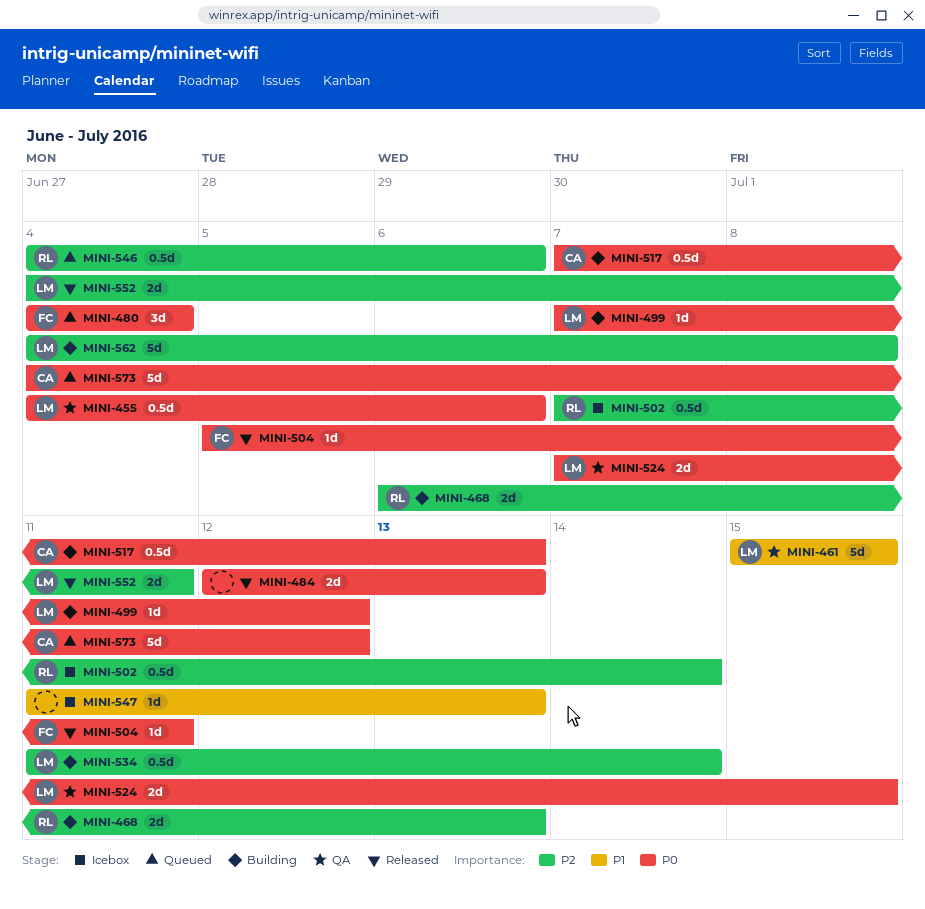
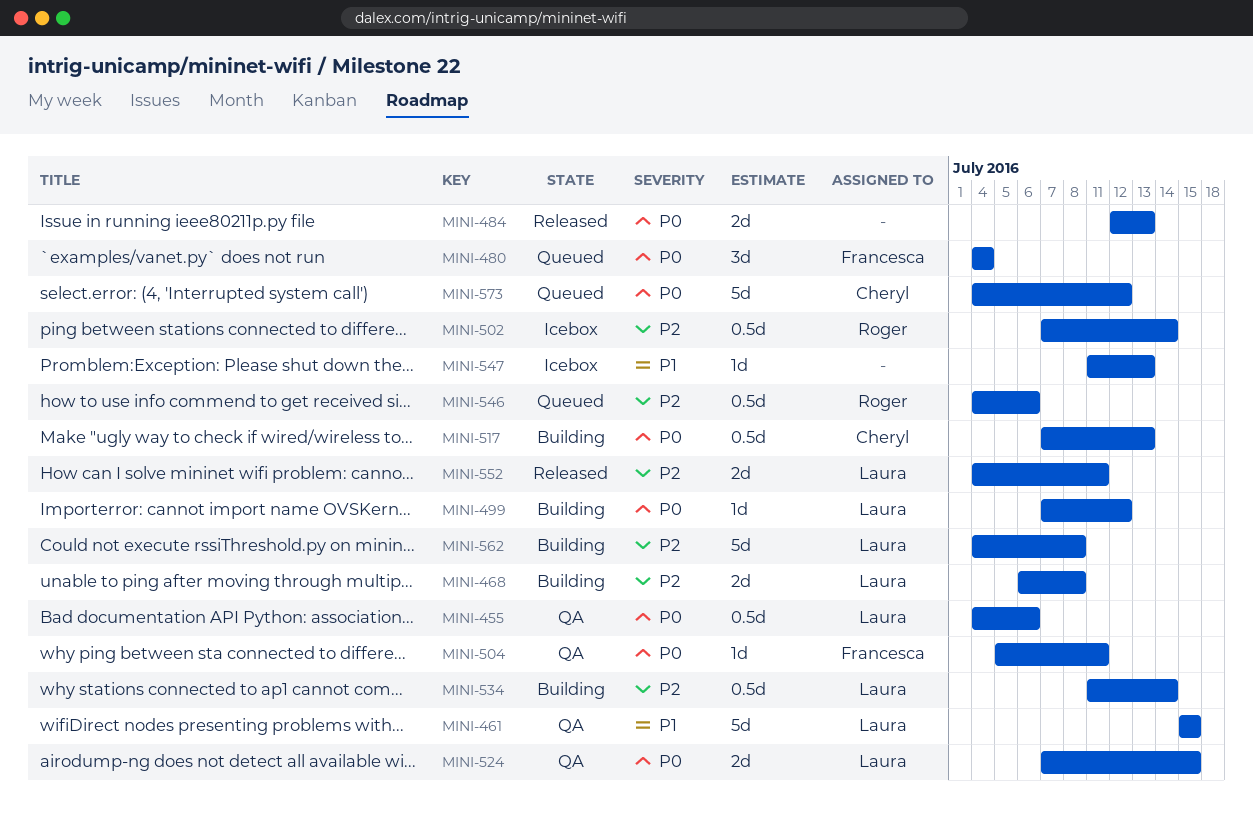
MINI-468, owner: Roger -> Laura
MINI-468, due: Jul 13 -> Jul 8
MINI-504, status: Released -> QA

